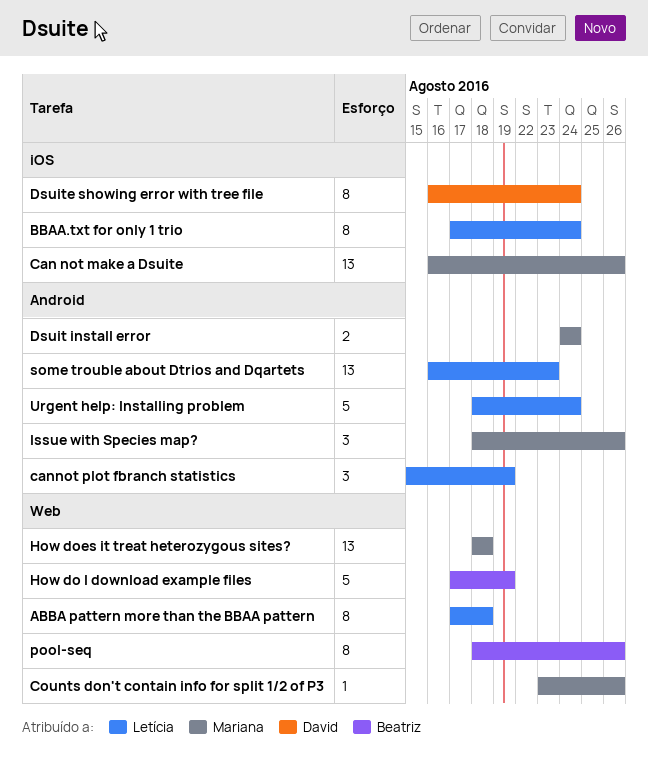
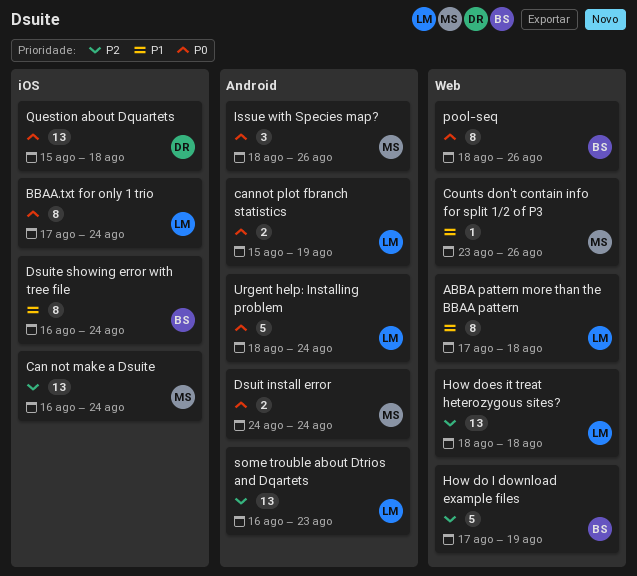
Can not make a Dsuite, due: Aug 26 -> Aug 24
cannot plot fbranch statistics, estimate: 3 -> 2
Dsuite showing error with tree file, owner: David -> Beatriz
How does it treat heterozygous sites?, owner: Mariana -> Letícia
Question about Dquartets: none -> present

